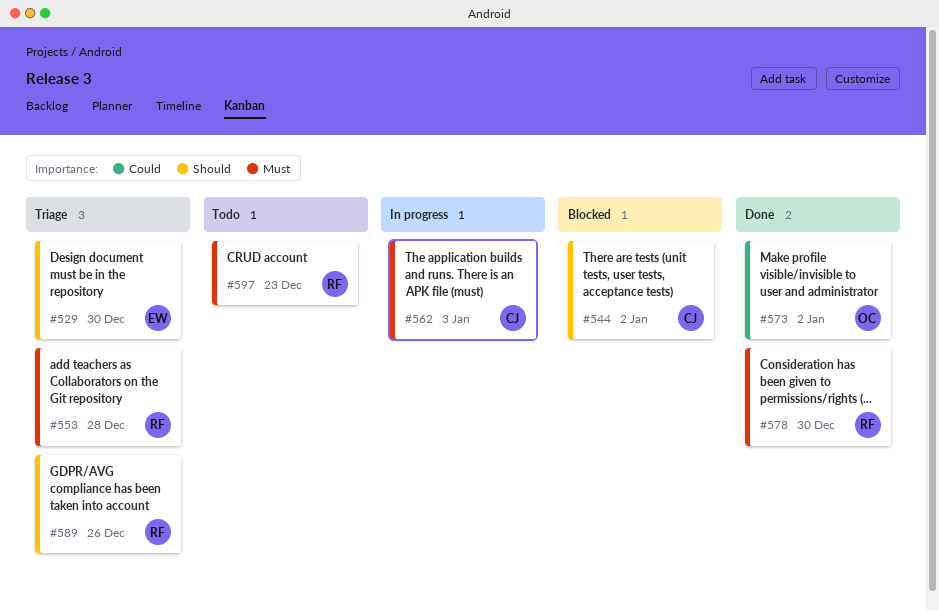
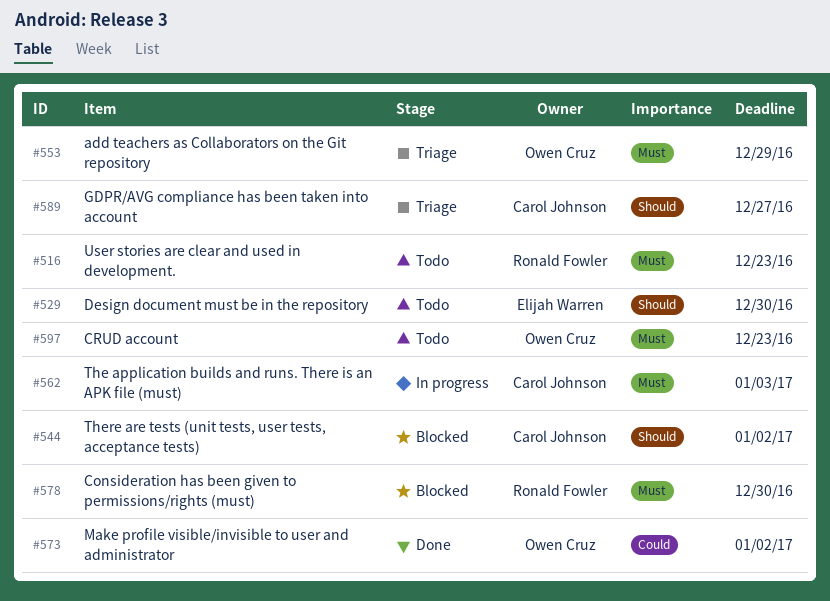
#516: none -> present
#529, status: Triage -> Todo
#553, owner: Ronald Fowler -> Owen Cruz
#553, due: Dec 28 -> Dec 29
#578, status: Done -> Blocked
#589, owner: Ronald Fowler -> Carol Johnson
#589, due: Dec 26 -> Dec 27
#597, owner: Ronald Fowler -> Owen Cruz

